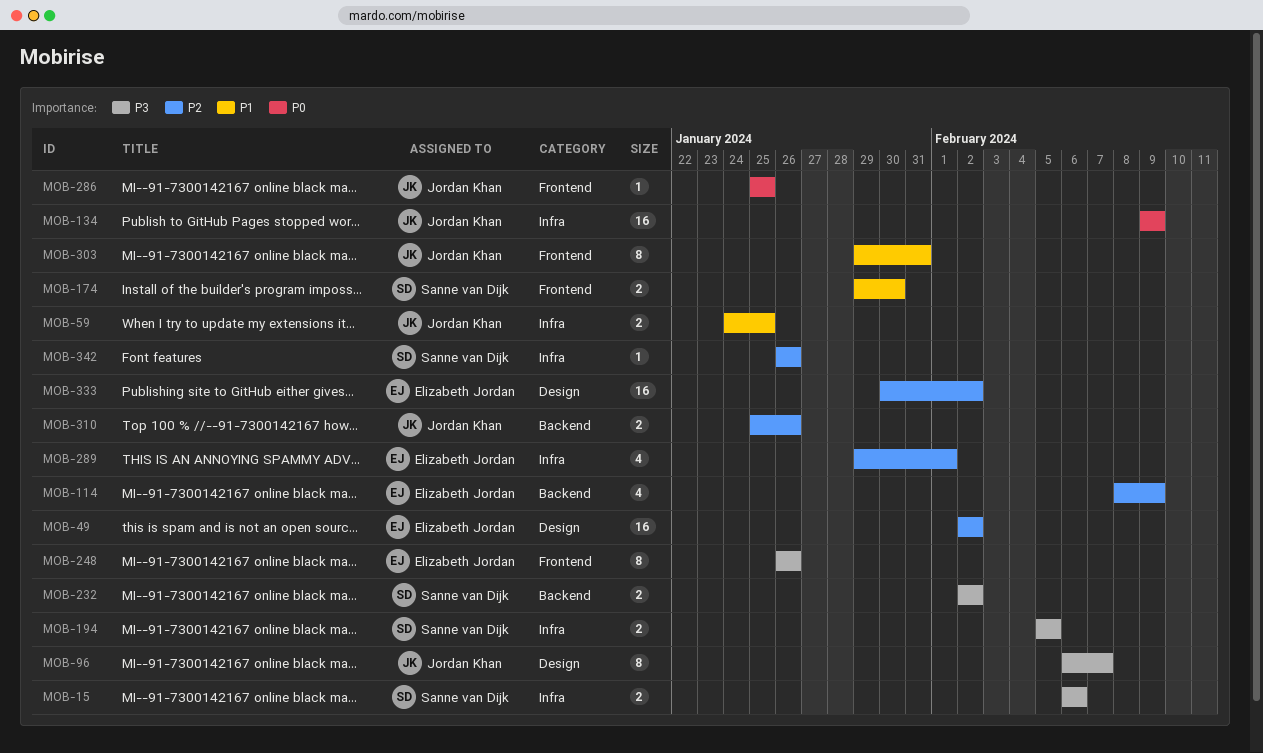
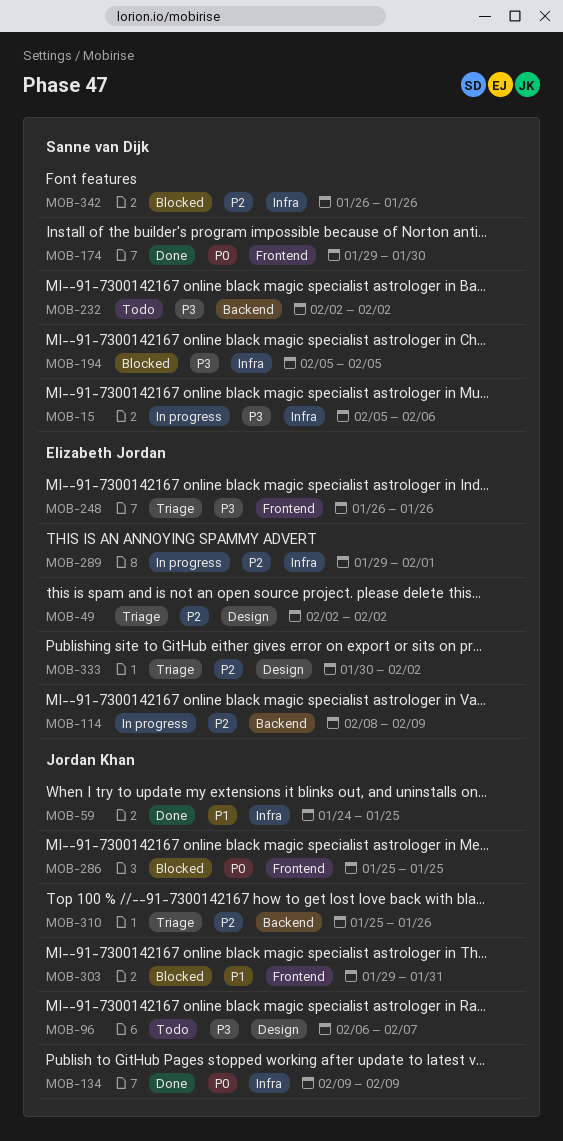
MOB-15, start: Feb 6 -> Feb 5
MOB-174, priority: P1 -> P0

